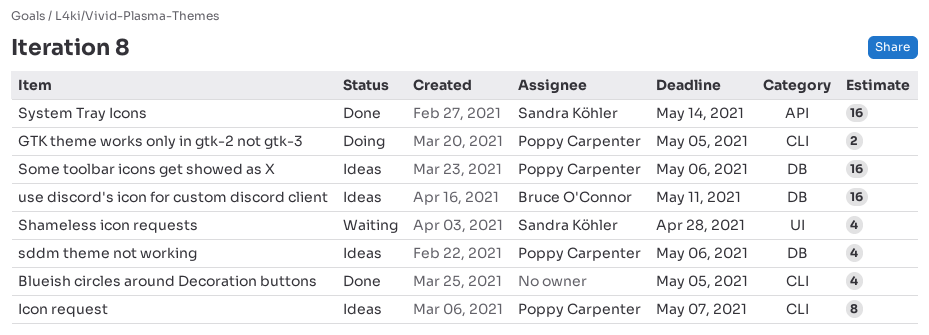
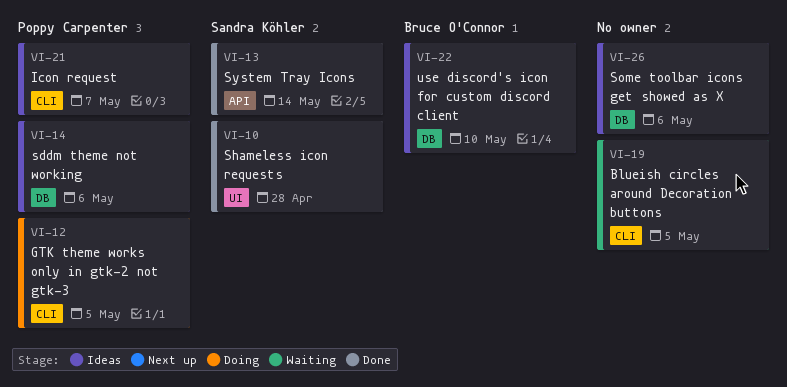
Blueish circles around Decoration buttons, status: Done -> Waiting
Shameless icon requests, status: Waiting -> Done
Some toolbar icons get showed as X, owner: Poppy Carpenter -> none
use discord's icon for custom discord client, due: May 11 -> May 10

